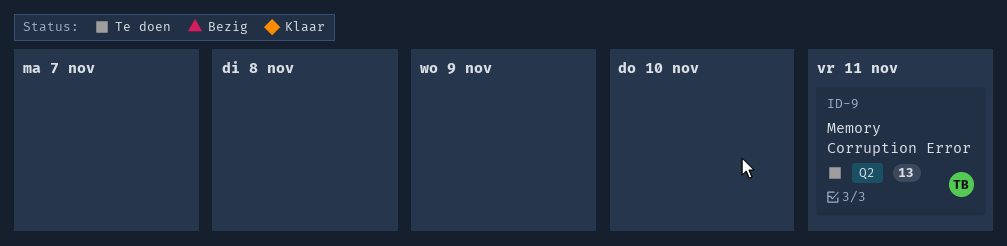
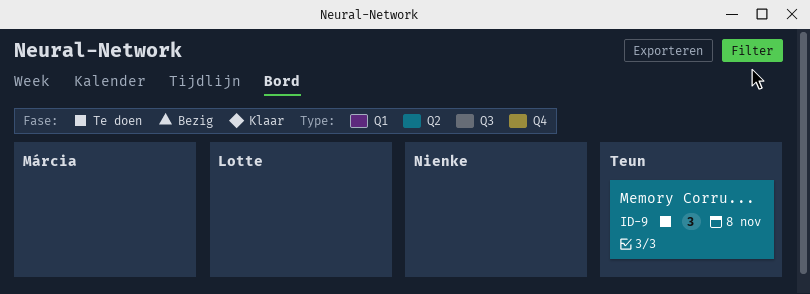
ID-9, estimate: 13 -> 3
ID-9, due: Nov 11 -> Nov 8

